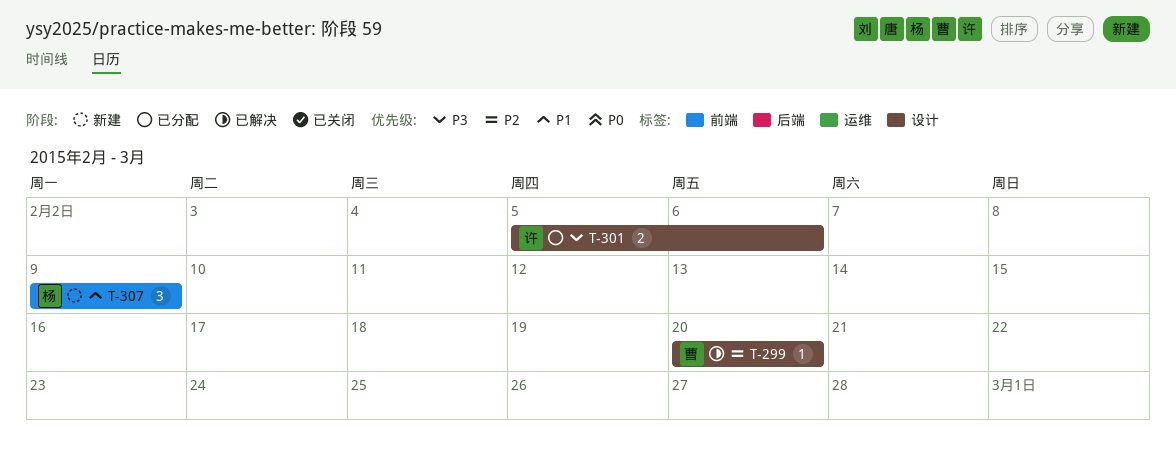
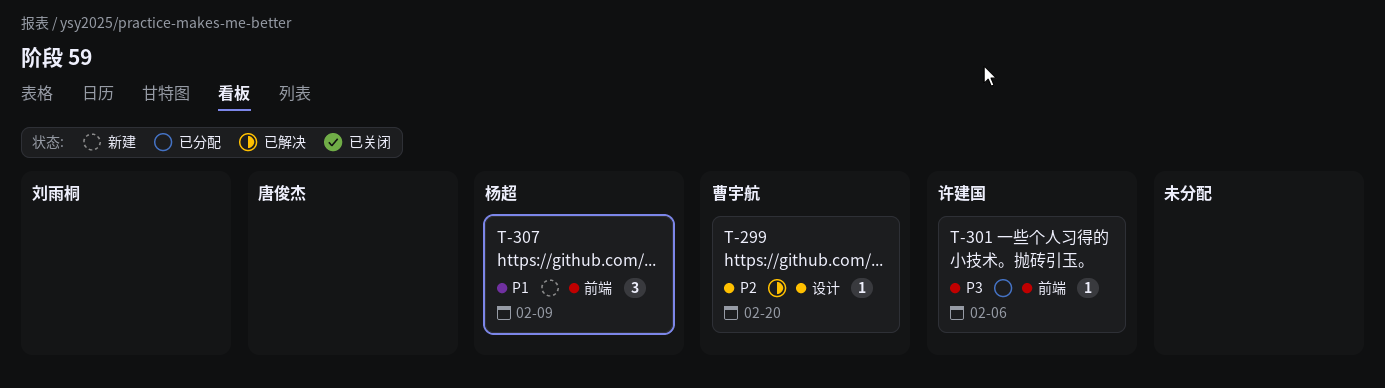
T-301, label: 设计 -> 前端
T-301, estimate: 2 -> 1

